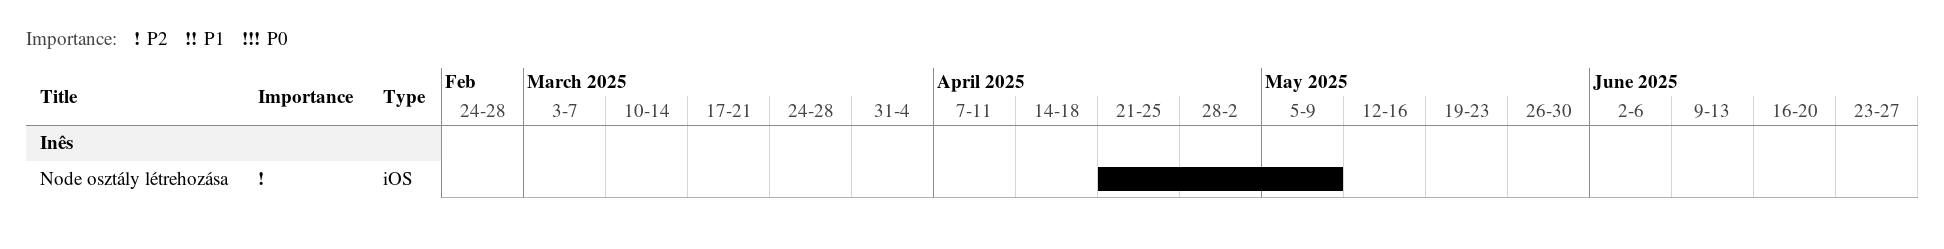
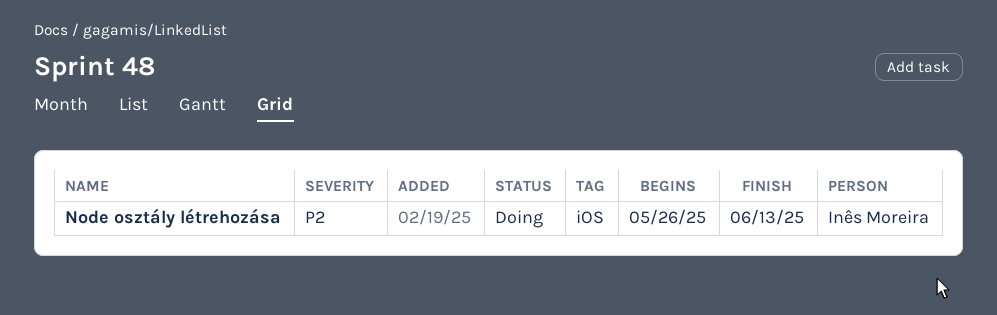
Node osztály létrehozása, start: Apr 21 -> May 26
Node osztály létrehozása, due: May 9 -> Jun 13

